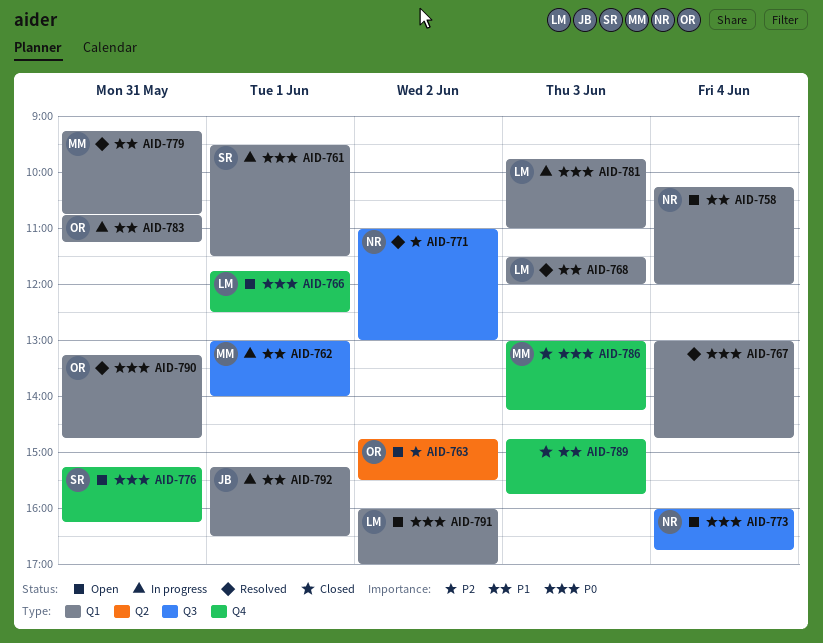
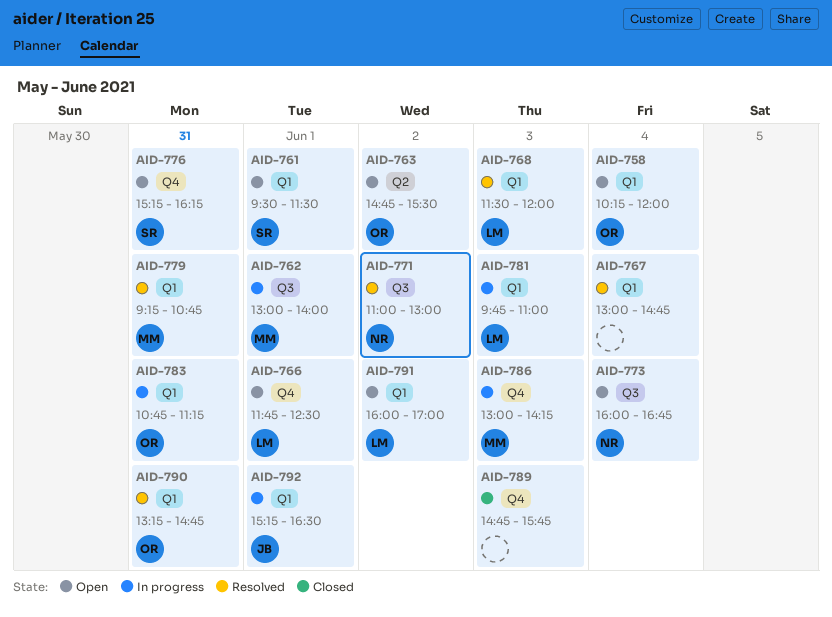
AID-758, owner: NR -> OR
AID-761, status: In progress -> Open
AID-786, status: Closed -> In progress

